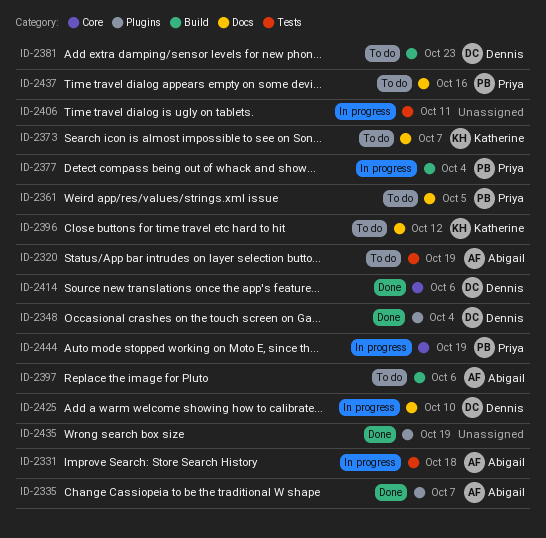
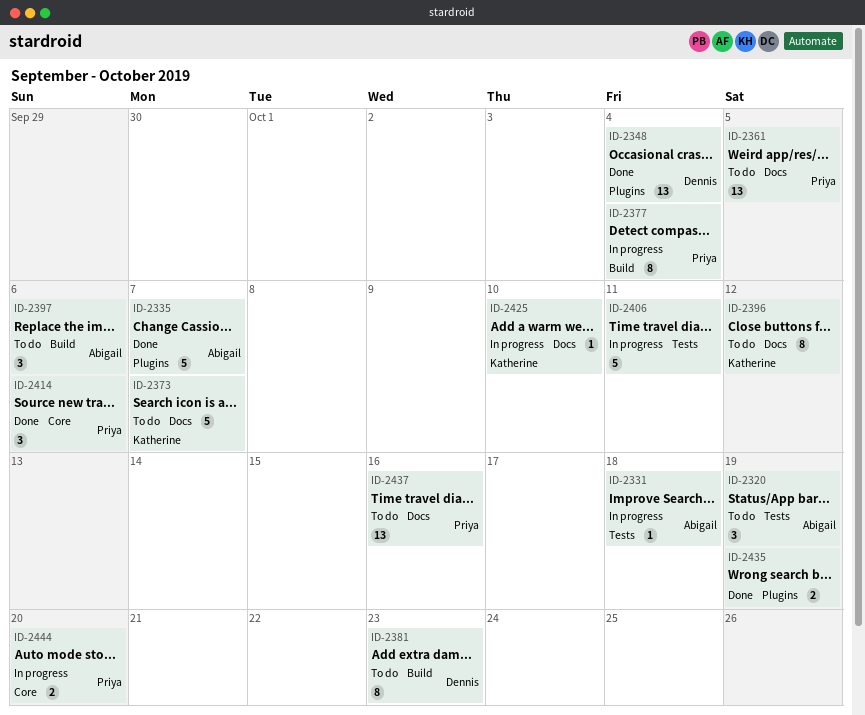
ID-2414, owner: Dennis -> Priya
ID-2425, owner: Dennis -> Katherine
ID-2444, due: Oct 19 -> Oct 20

